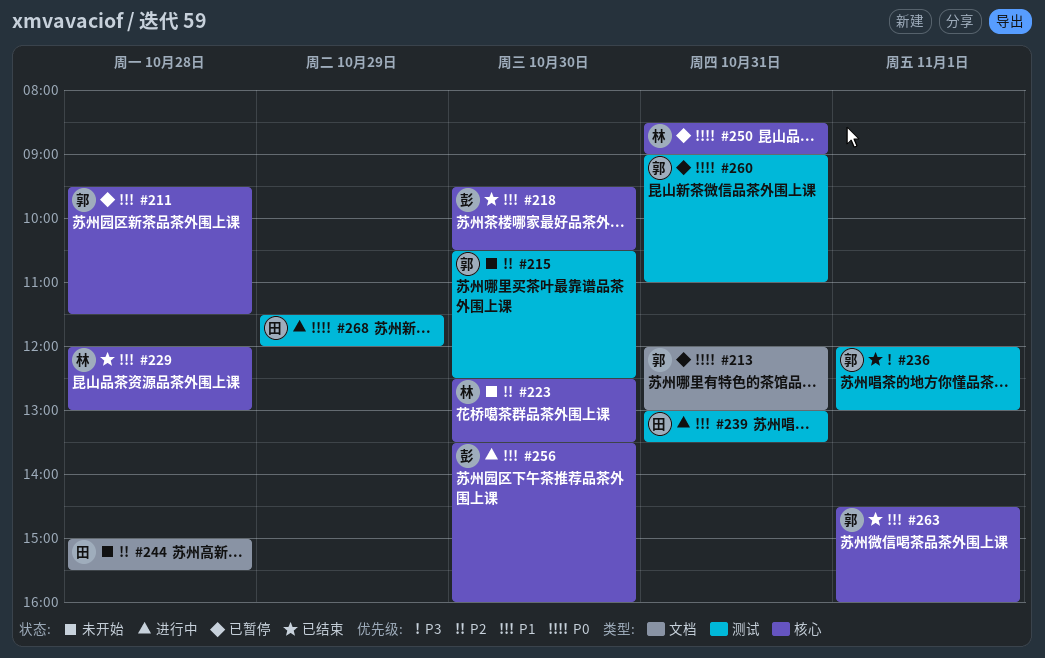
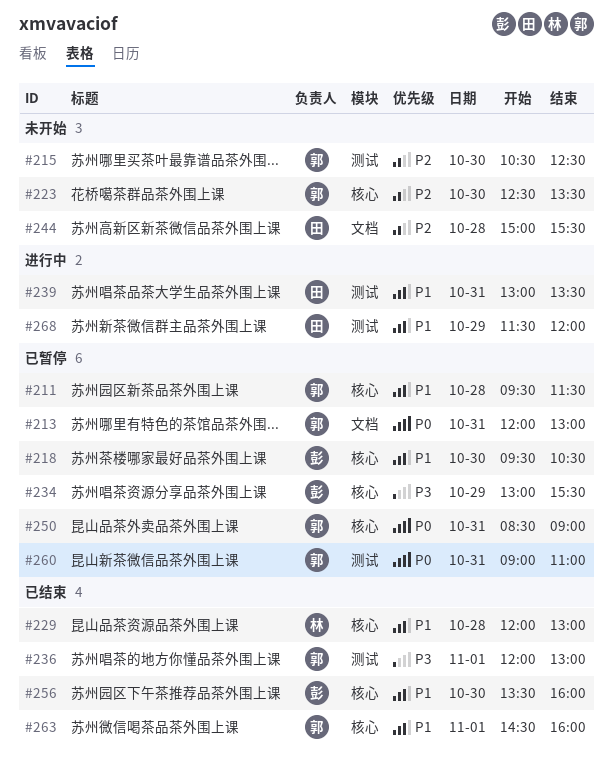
#218, status: 已结束 -> 已暂停
#223, owner: 林 -> 郭
#234: none -> present
#250, owner: 林 -> 郭
#256, status: 进行中 -> 已结束
#268, priority: P0 -> P1

